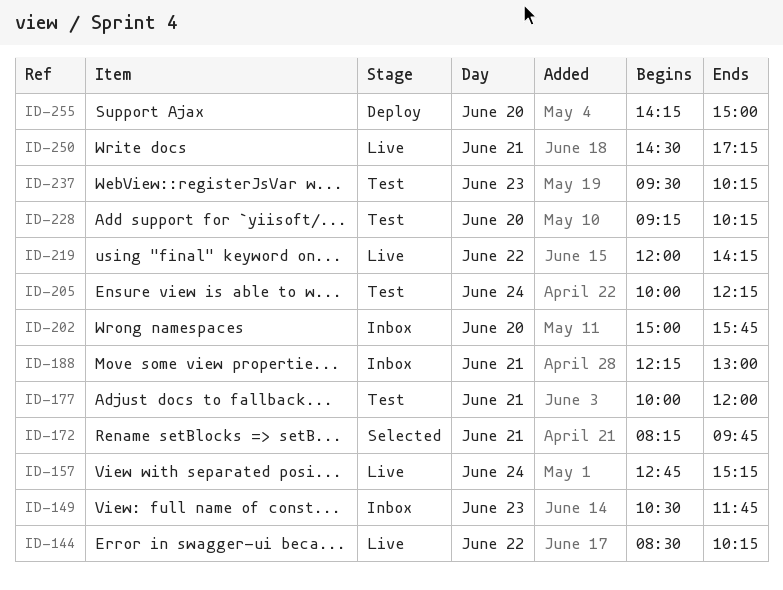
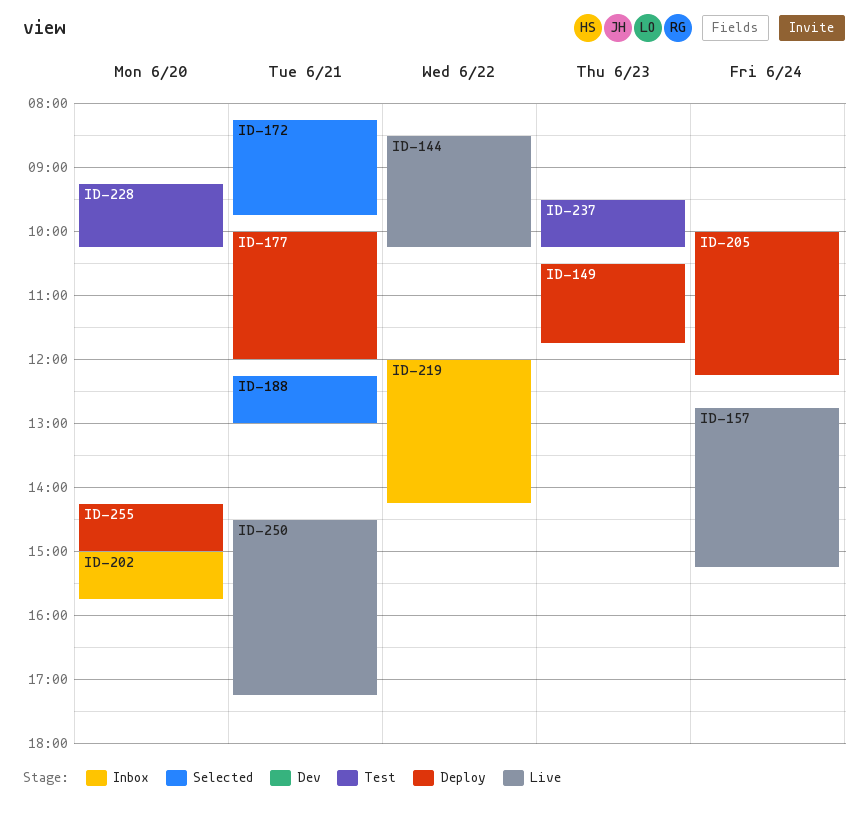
ID-149, status: Inbox -> Deploy
ID-177, status: Test -> Deploy
ID-188, status: Inbox -> Selected
ID-205, status: Test -> Deploy
ID-219, status: Live -> Inbox

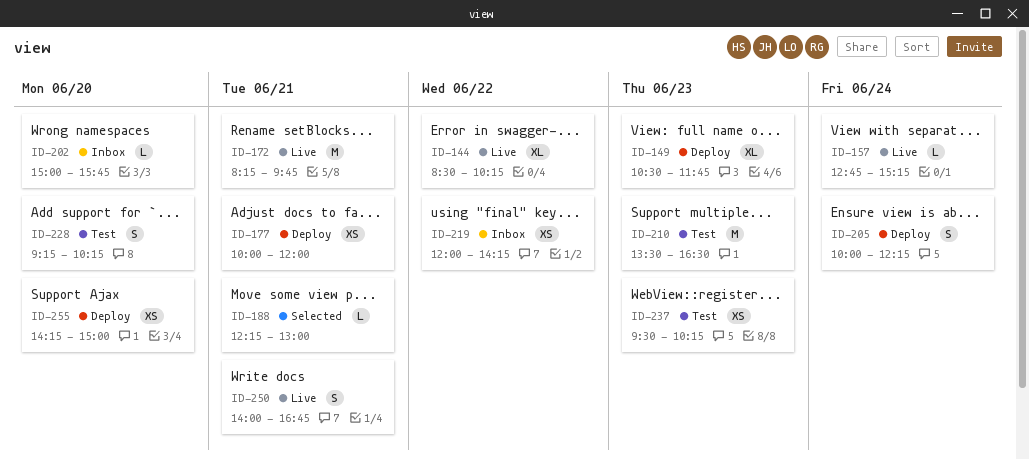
ID-172, status: Selected -> Live
ID-210: none -> present
ID-250, begins: 14:30 -> 14:00
ID-250, ends: 17:15 -> 16:45

